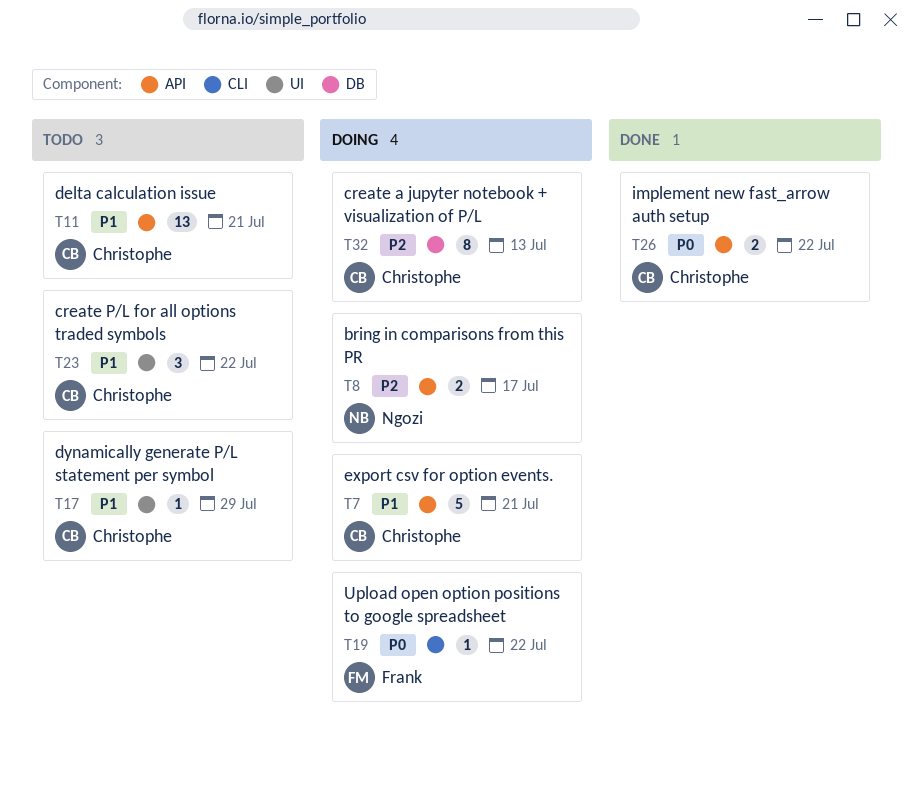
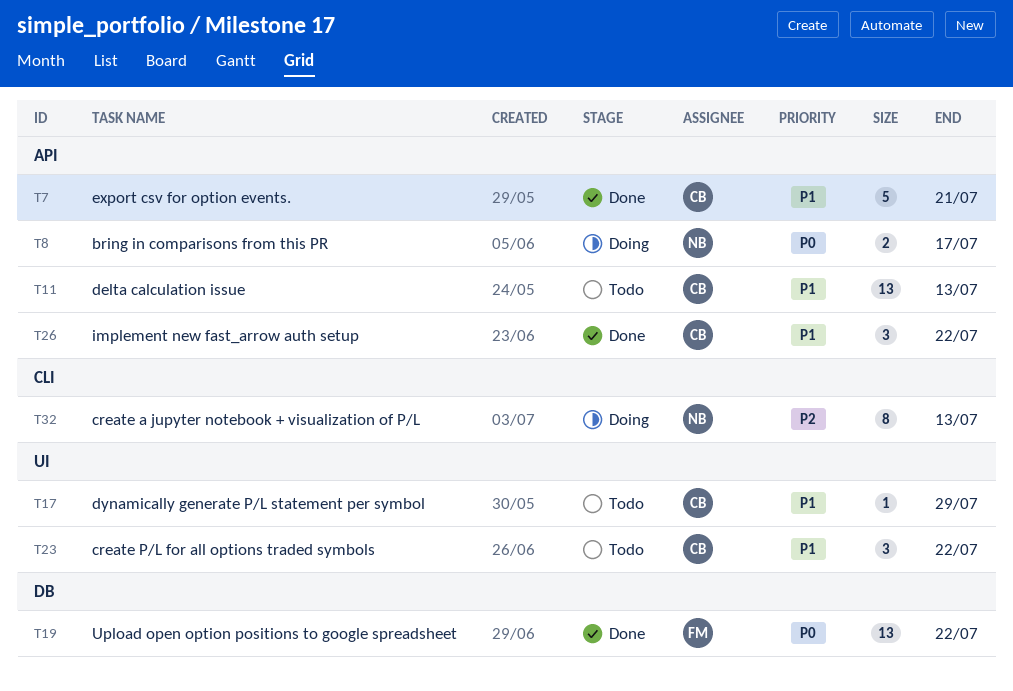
T7, status: Doing -> Done
T8, priority: P2 -> P0
T11, due: Jul 21 -> Jul 13
T19, status: Doing -> Done
T19, label: CLI -> DB
T19, estimate: 1 -> 13
T26, priority: P0 -> P1
T26, estimate: 2 -> 3
T32, owner: Christophe -> Ngozi
T32, label: DB -> CLI

